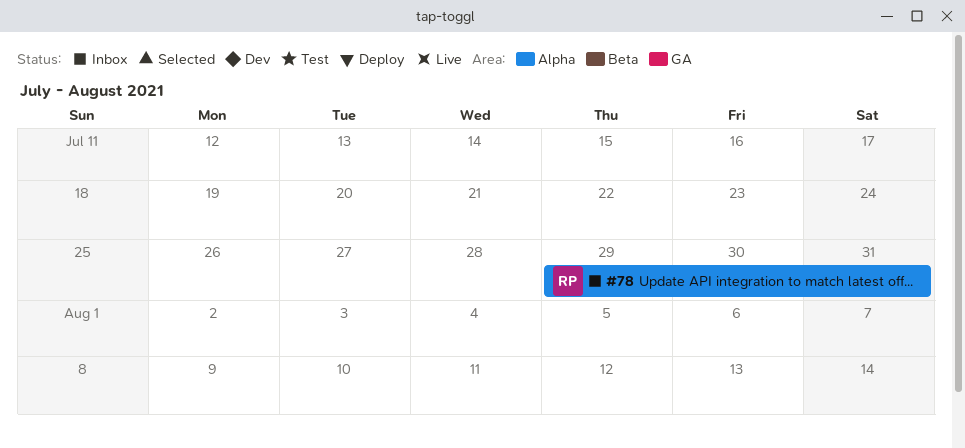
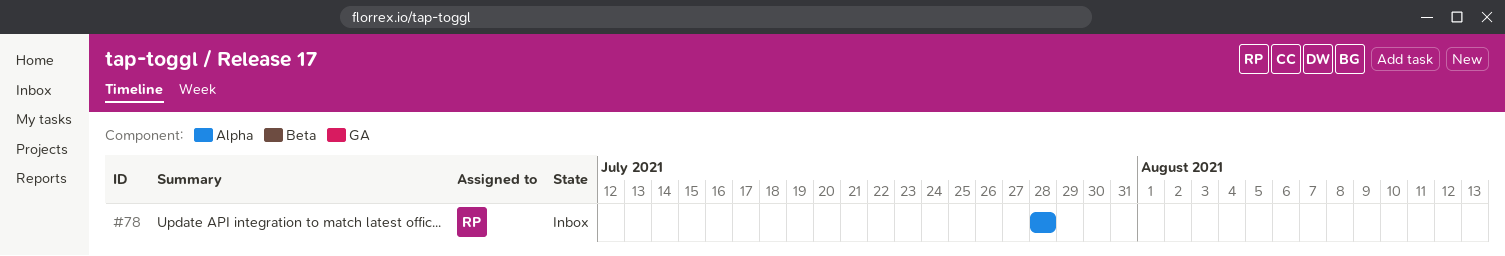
#78, start: Jul 29 -> Jul 28
#78, due: Jul 31 -> Jul 28

